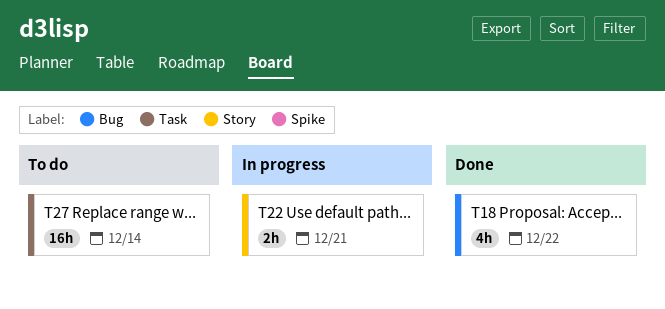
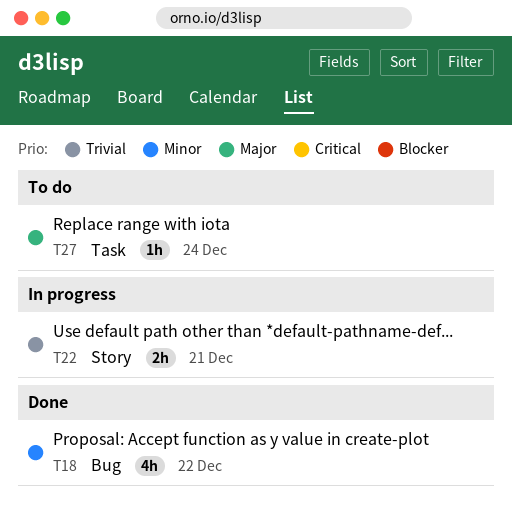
T27, estimate: 16h -> 1h
T27, due: Dec 14 -> Dec 24

